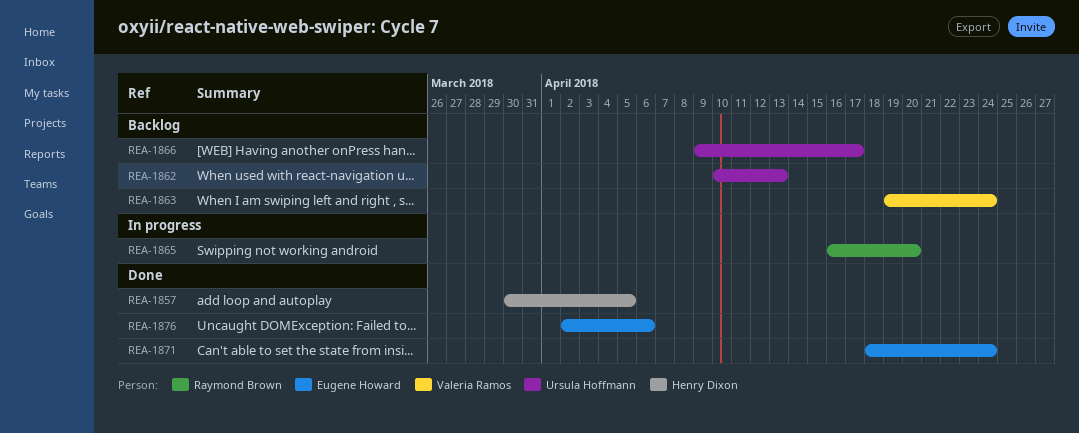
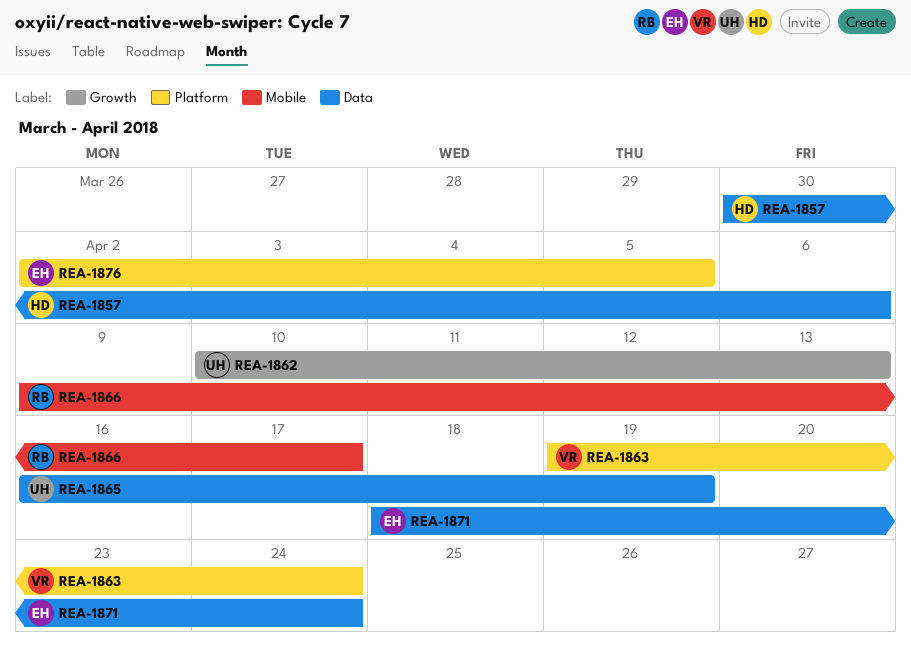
REA-1857, due: Apr 5 -> Apr 6
REA-1865, owner: Raymond Brown -> Ursula Hoffmann
REA-1865, due: Apr 20 -> Apr 19
REA-1866, owner: Ursula Hoffmann -> Raymond Brown
REA-1876, due: Apr 6 -> Apr 5

